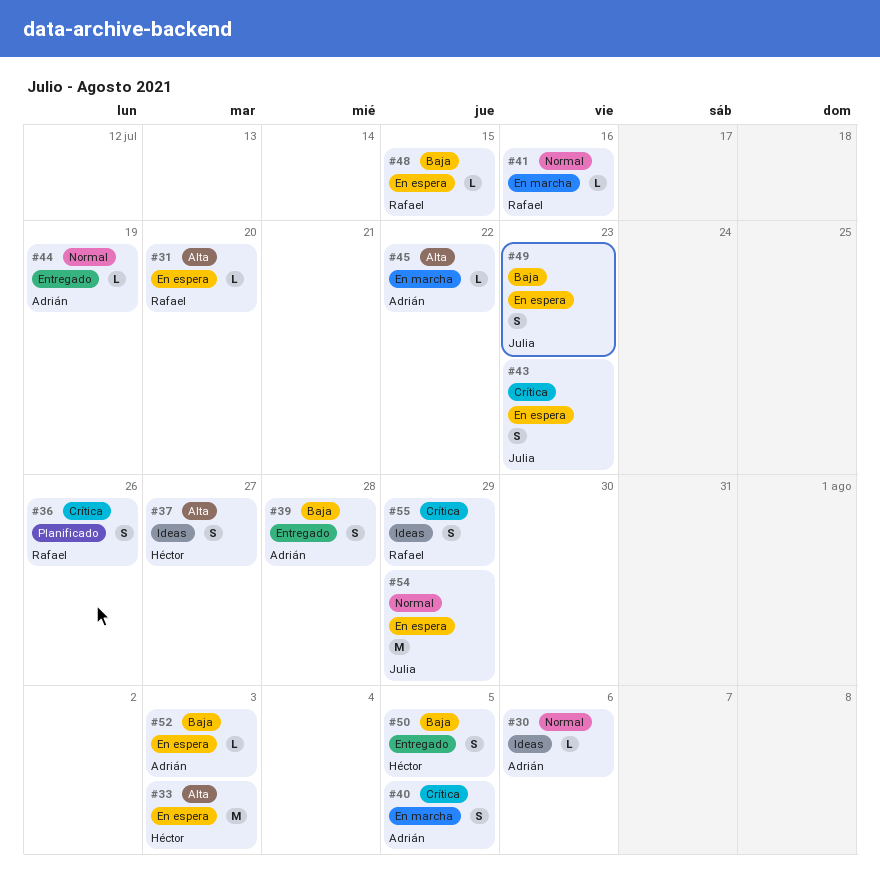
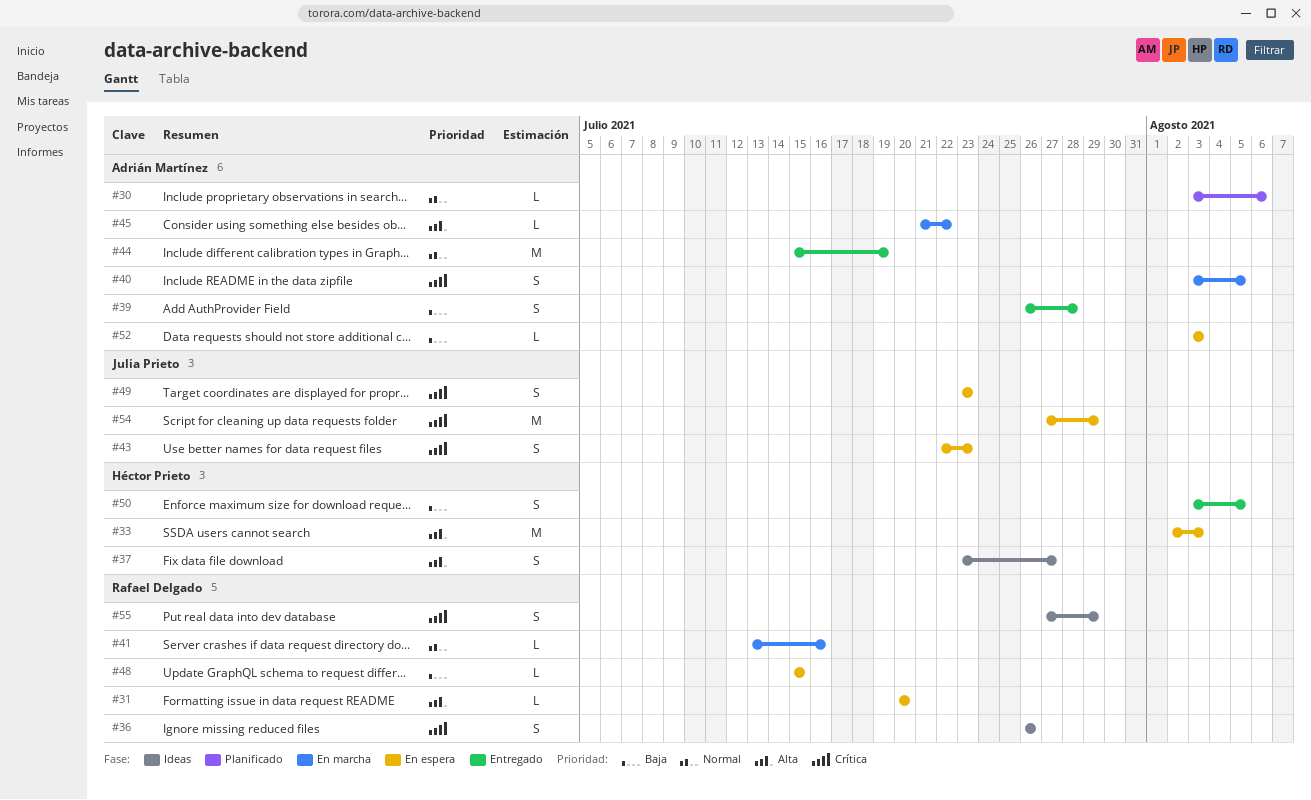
#30, status: Ideas -> Planificado
#36, status: Planificado -> Ideas
#44, estimate: L -> M
#49, priority: Baja -> Crítica
#54, priority: Normal -> Crítica

